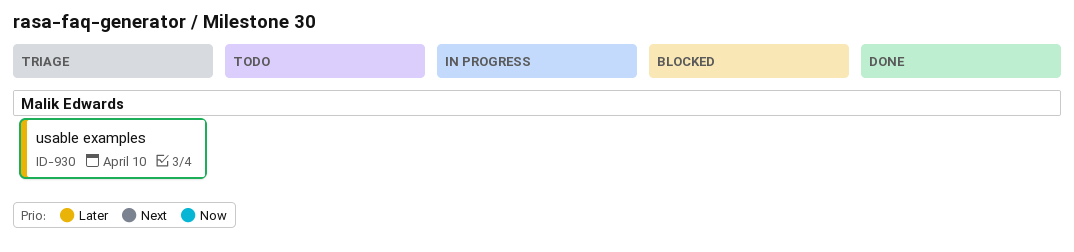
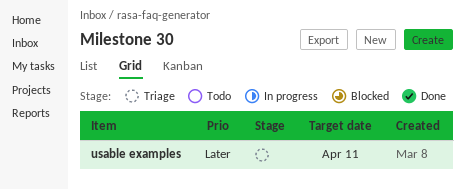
usable examples, due: Apr 10 -> Apr 11

